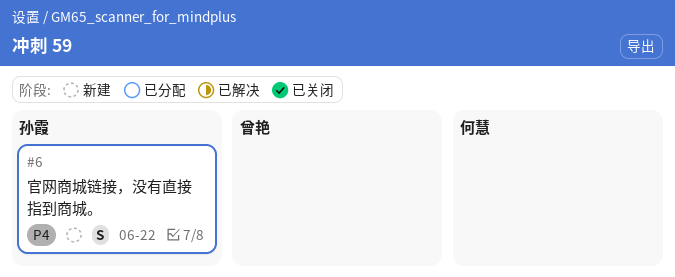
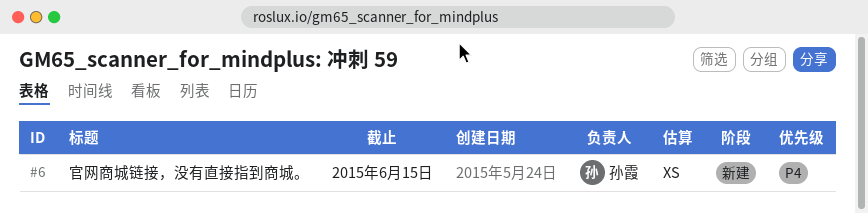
#6, estimate: S -> XS
#6, due: Jun 22 -> Jun 15

